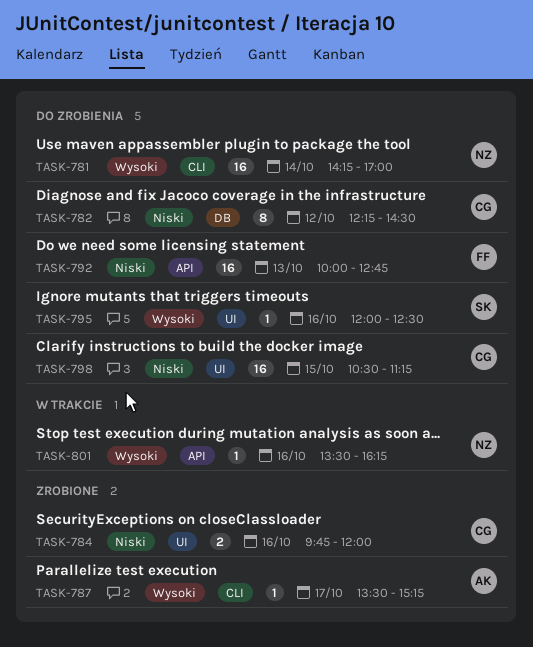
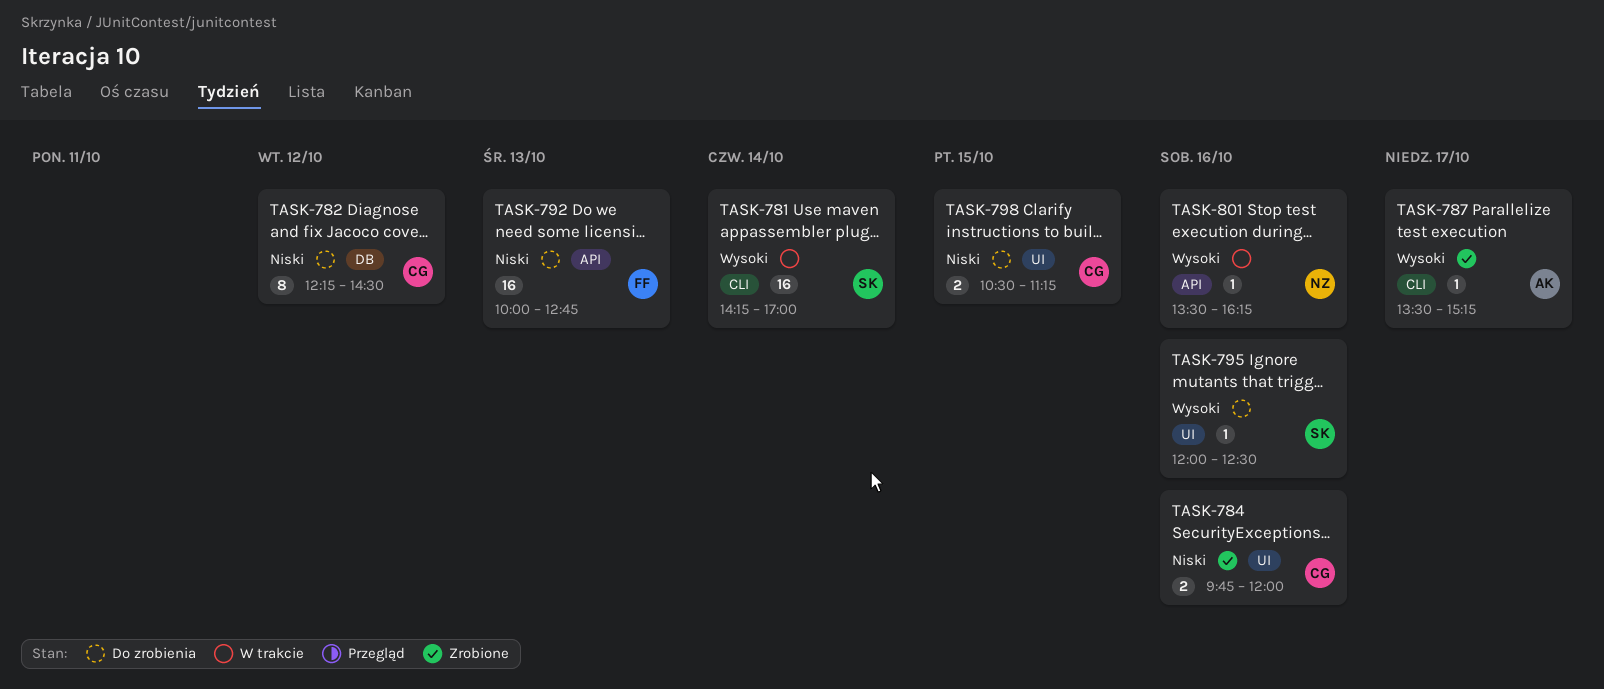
TASK-781, status: Do zrobienia -> W trakcie
TASK-781, owner: NZ -> SK
TASK-798, estimate: 16 -> 2

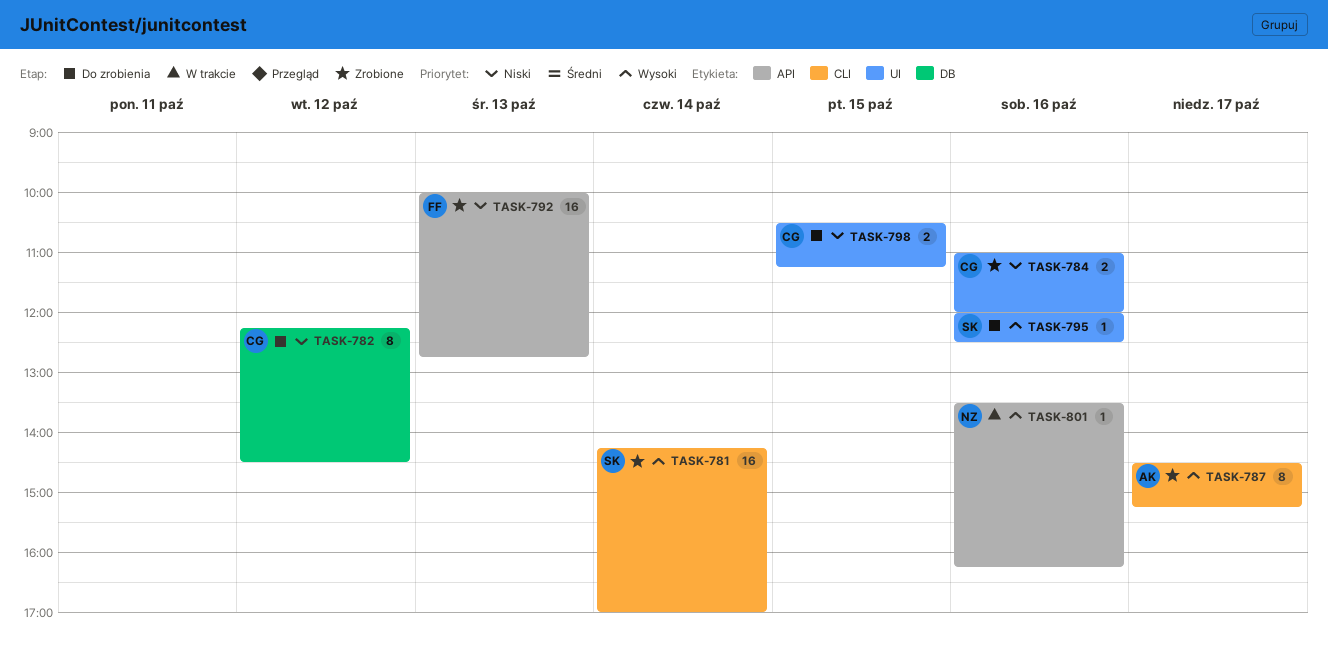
TASK-781, status: W trakcie -> Zrobione
TASK-784, begins: 09:45 -> 11:00
TASK-787, estimate: 1 -> 8
TASK-787, begins: 13:30 -> 14:30
TASK-792, status: Do zrobienia -> Zrobione

